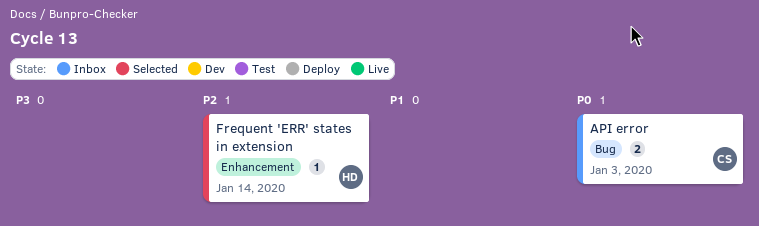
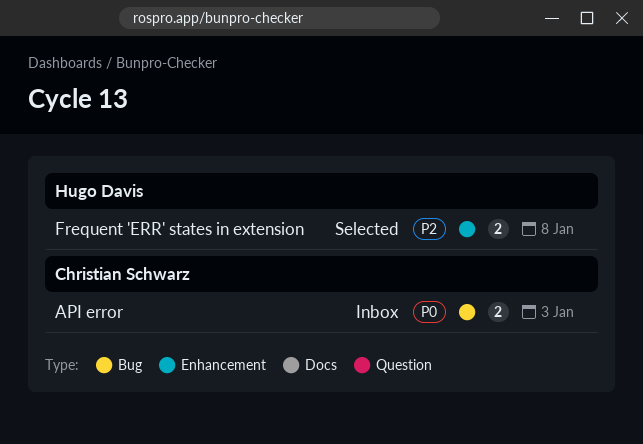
Frequent 'ERR' states in extension, estimate: 1 -> 2
Frequent 'ERR' states in extension, due: Jan 14 -> Jan 8

